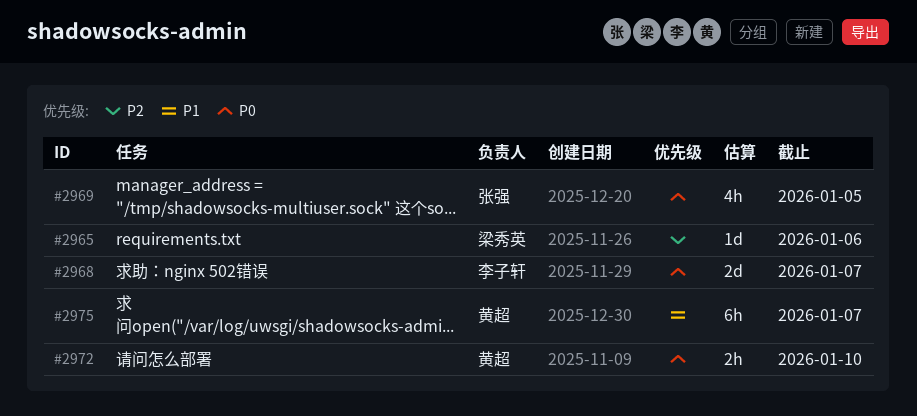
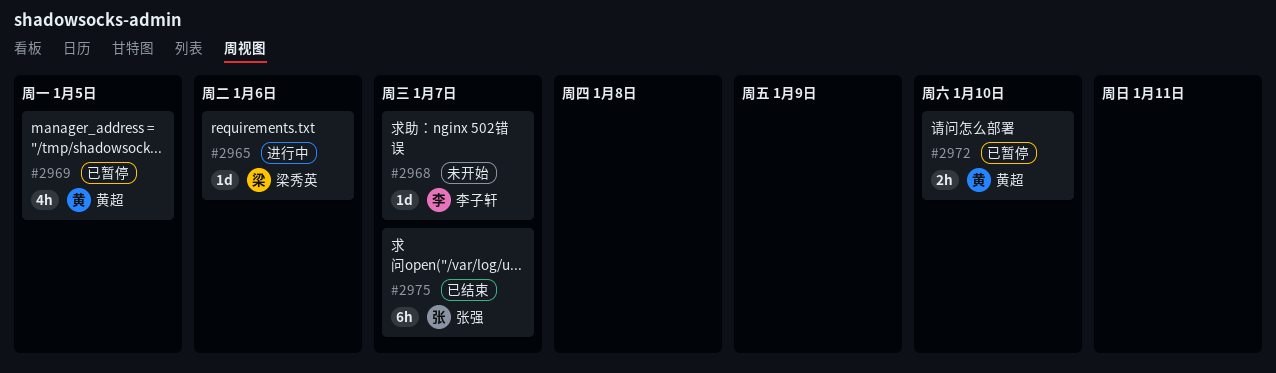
#2968, estimate: 2d -> 1d
#2969, owner: 张强 -> 黄超
#2975, owner: 黄超 -> 张强

